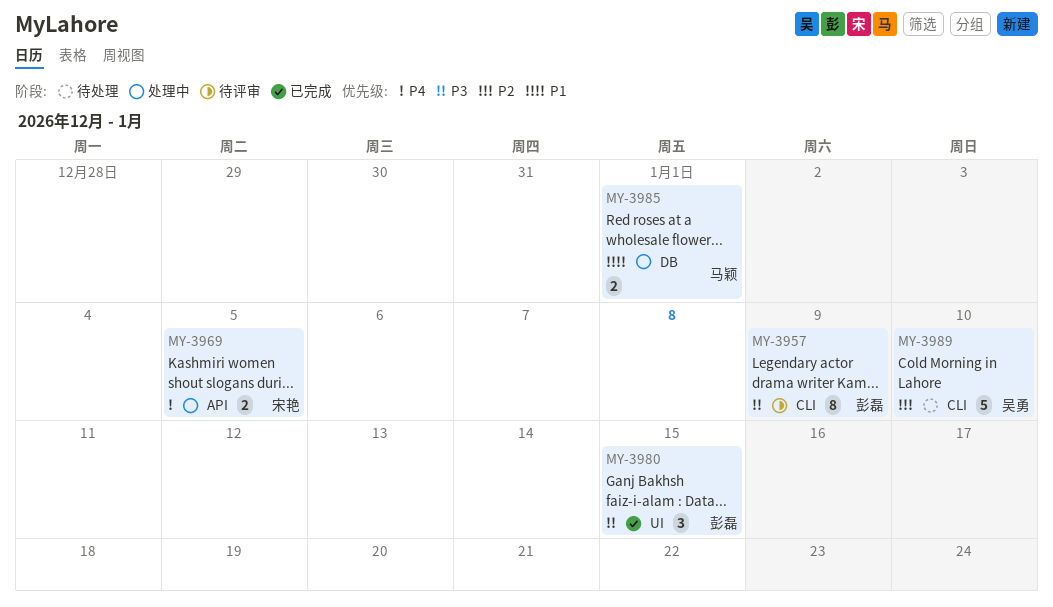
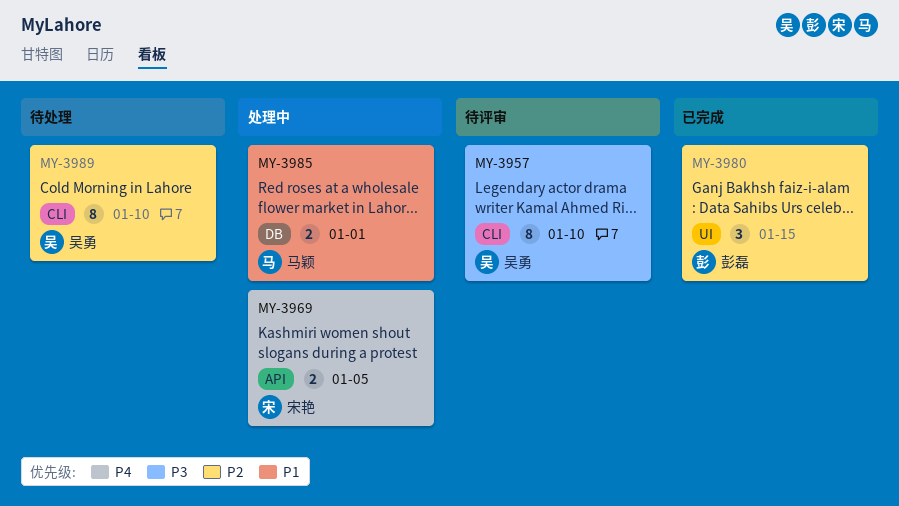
MY-3957, owner: 彭磊 -> 吴勇
MY-3957, due: Jan 9 -> Jan 10
MY-3980, priority: P3 -> P2
MY-3989, estimate: 5 -> 8

